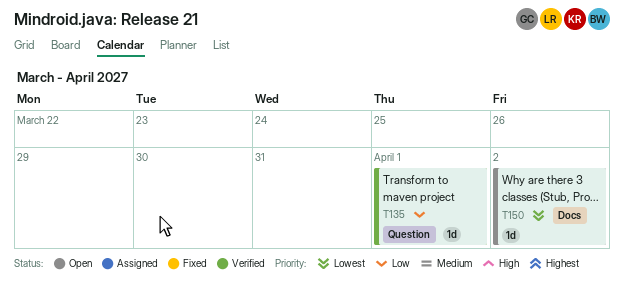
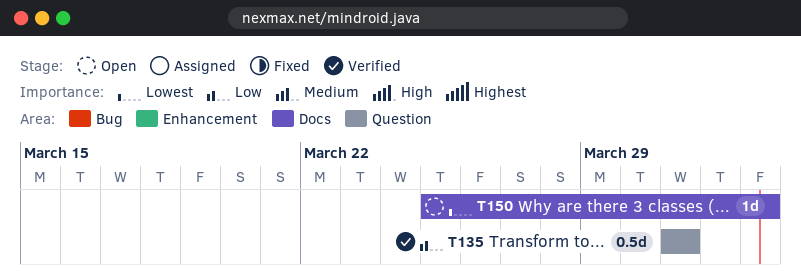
T135, estimate: 1d -> 0.5d
T135, due: Apr 1 -> Mar 31

